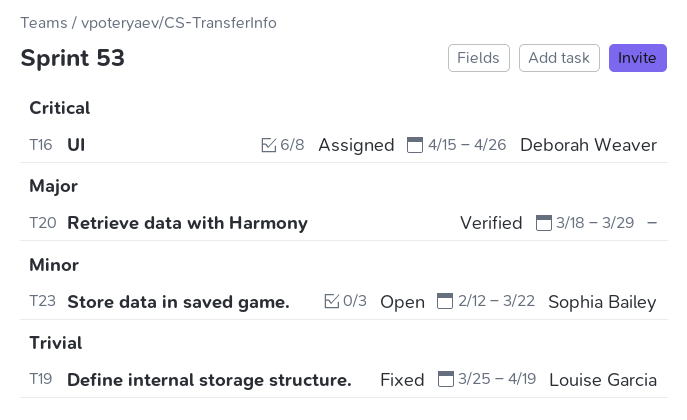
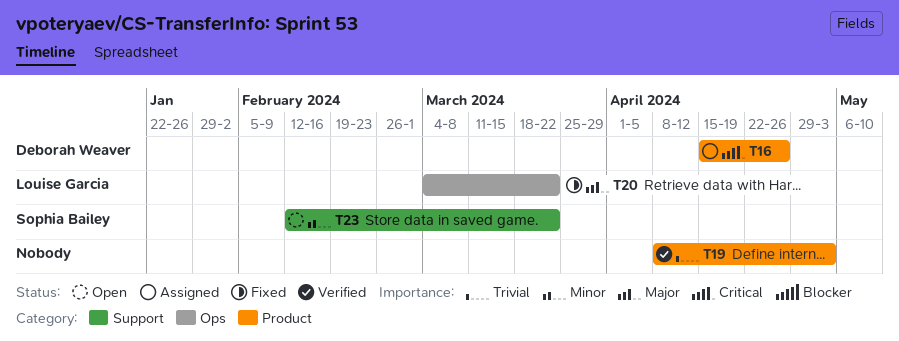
T19, status: Fixed -> Verified
T19, owner: Louise Garcia -> none
T19, start: Mar 25 -> Apr 8
T19, due: Apr 19 -> May 3
T20, status: Verified -> Fixed
T20, owner: none -> Louise Garcia
T20, start: Mar 18 -> Mar 4
T20, due: Mar 29 -> Mar 22

